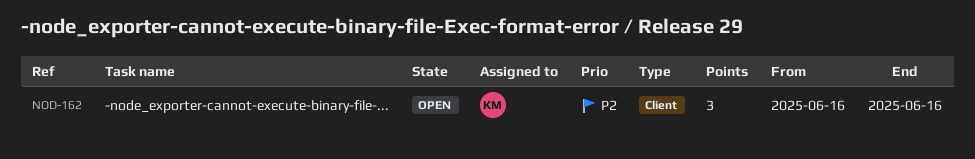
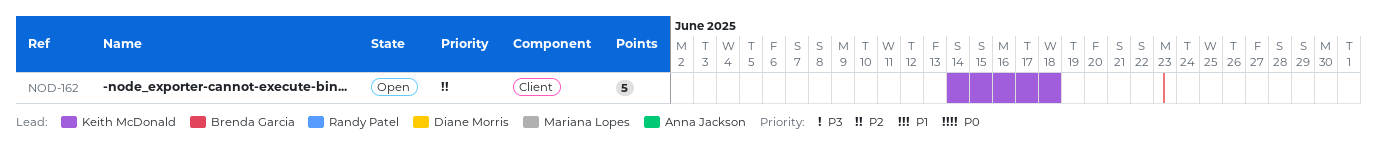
NOD-162, estimate: 3 -> 5
NOD-162, start: Jun 16 -> Jun 14
NOD-162, due: Jun 16 -> Jun 18

